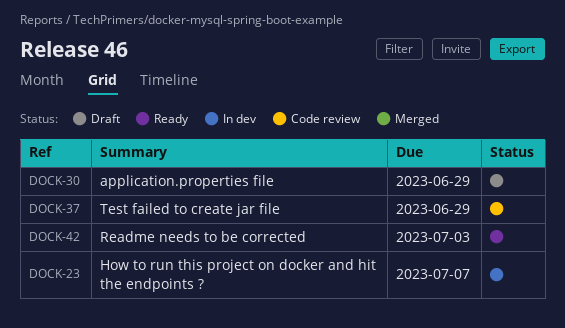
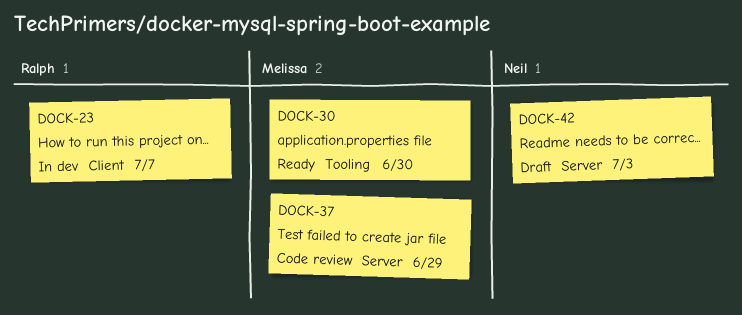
DOCK-30, status: Draft -> Ready
DOCK-30, due: Jun 29 -> Jun 30
DOCK-42, status: Ready -> Draft

